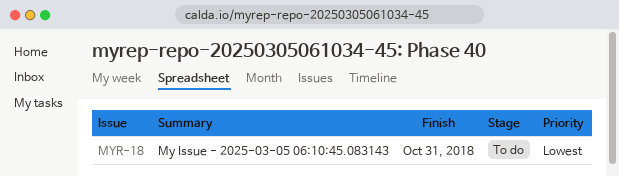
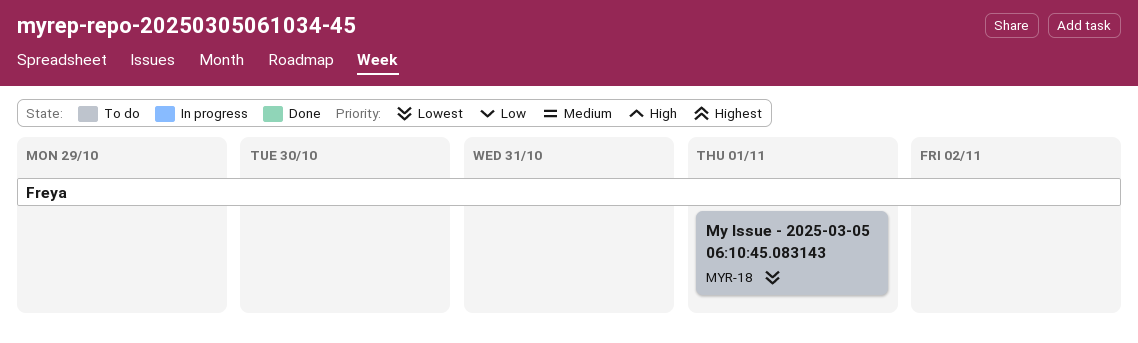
MYR-18, due: Oct 31 -> Nov 1

